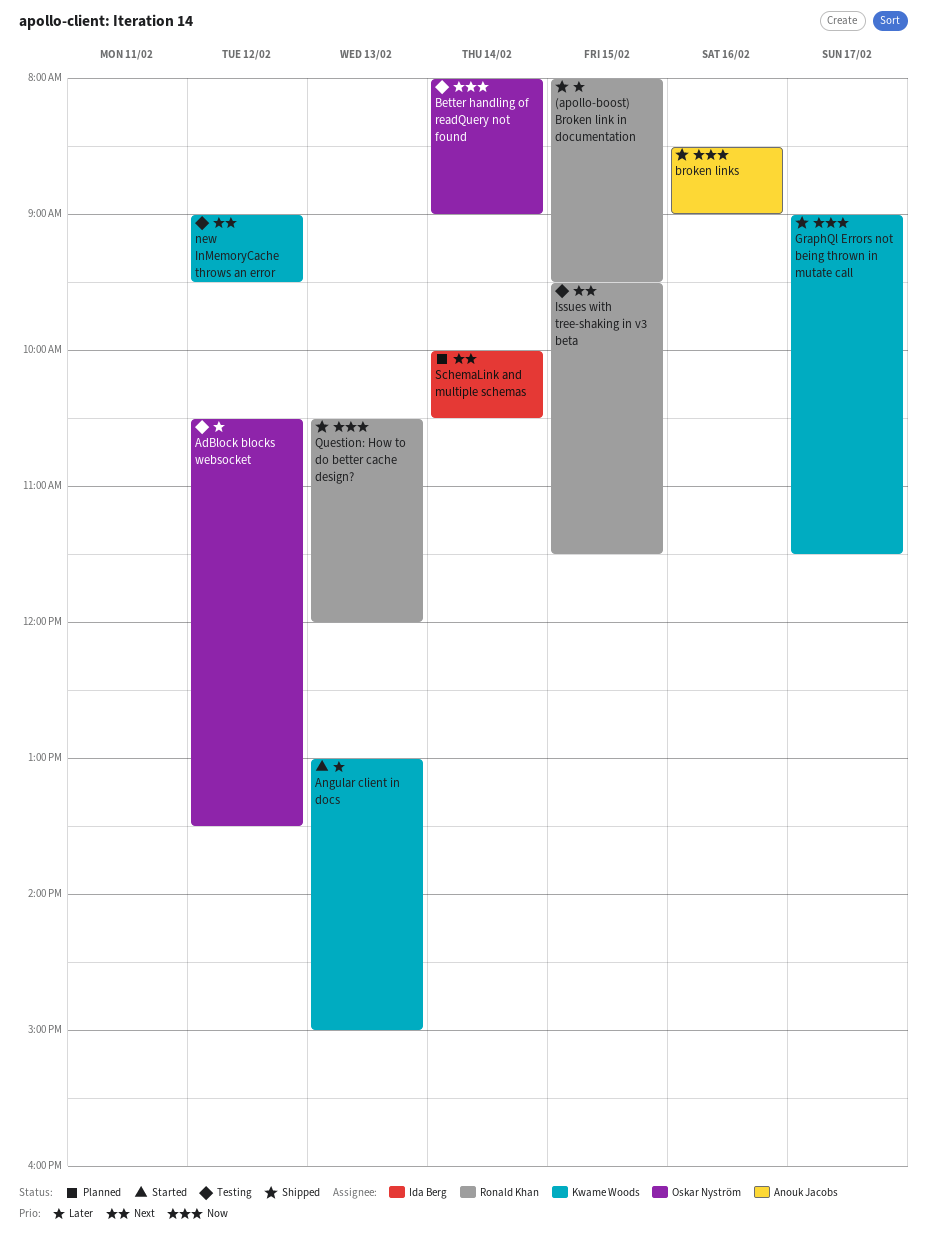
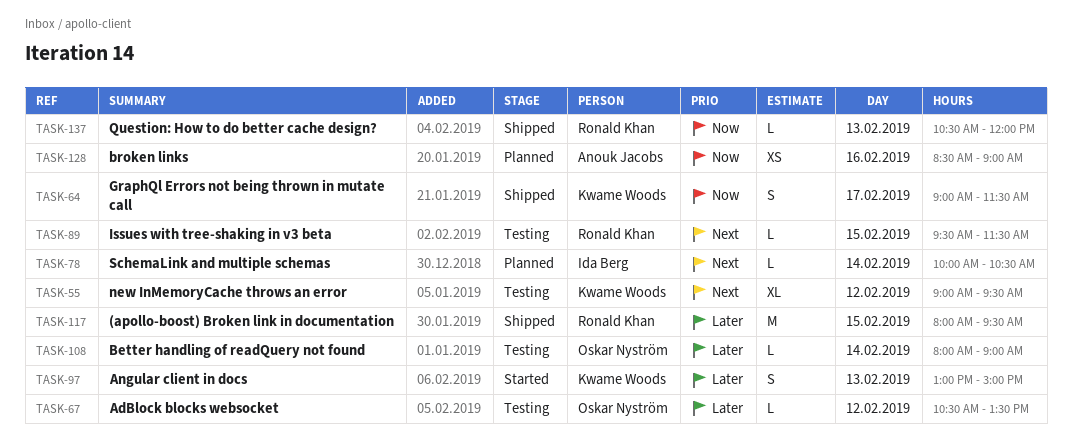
Better handling of readQuery not found, priority: Now -> Later
broken links, status: Shipped -> Planned

